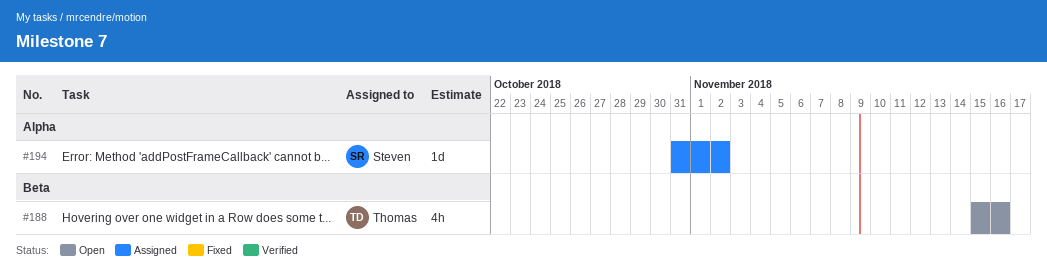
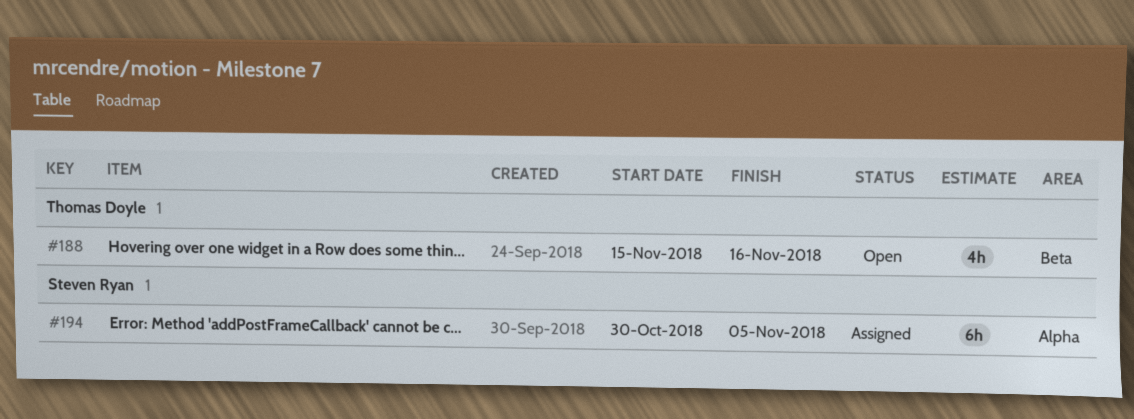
#194, estimate: 1d -> 6h
#194, start: Oct 31 -> Oct 30
#194, due: Nov 2 -> Nov 5

